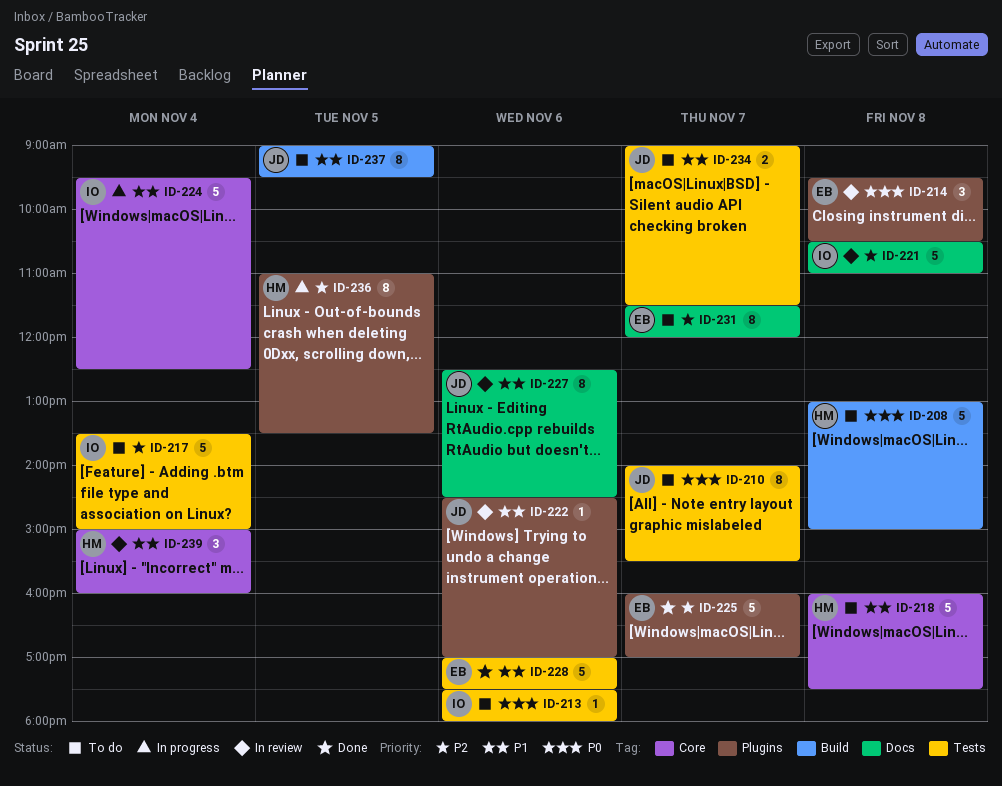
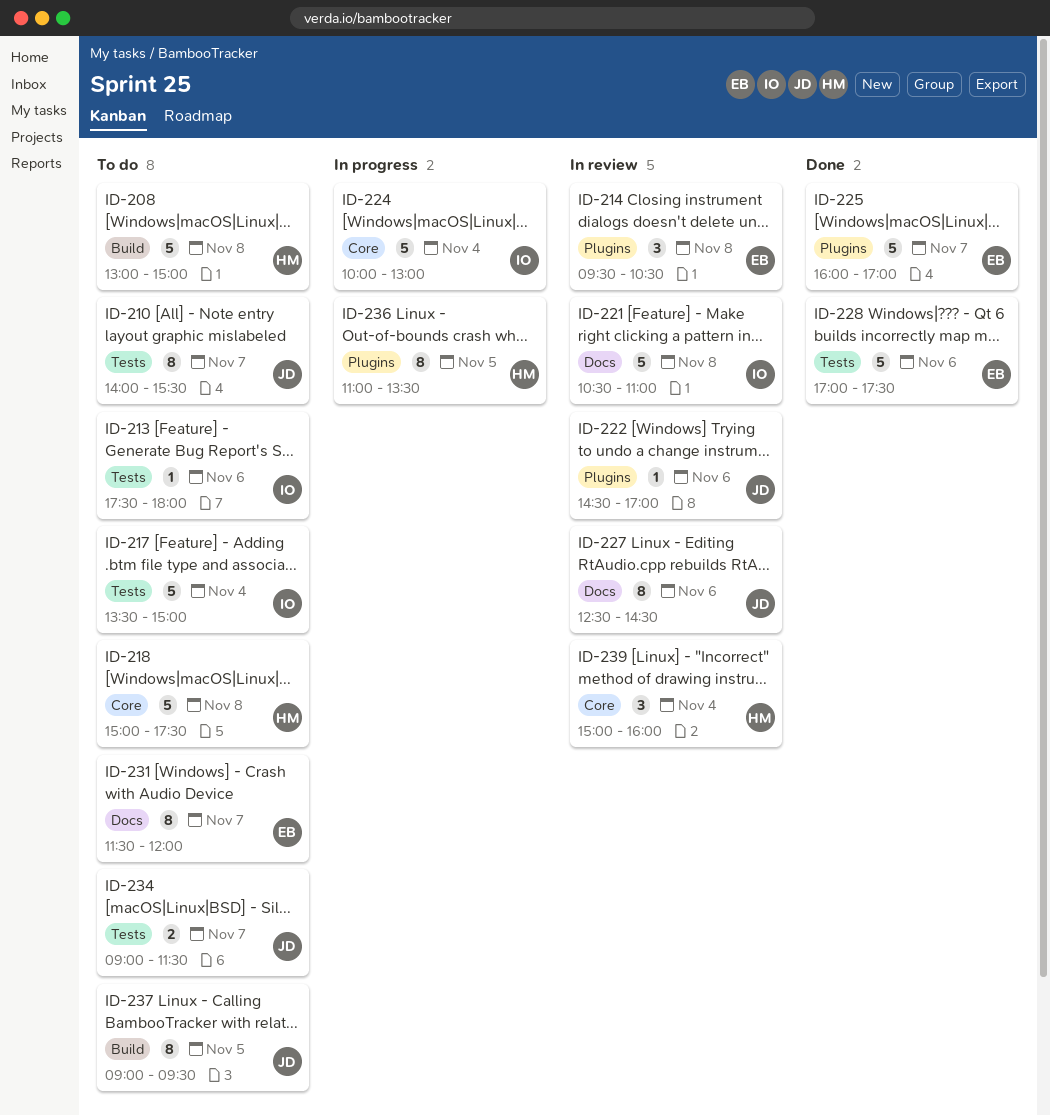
ID-218, begins: 16:00 -> 15:00
ID-224, begins: 09:30 -> 10:00
ID-224, ends: 12:30 -> 13:00

